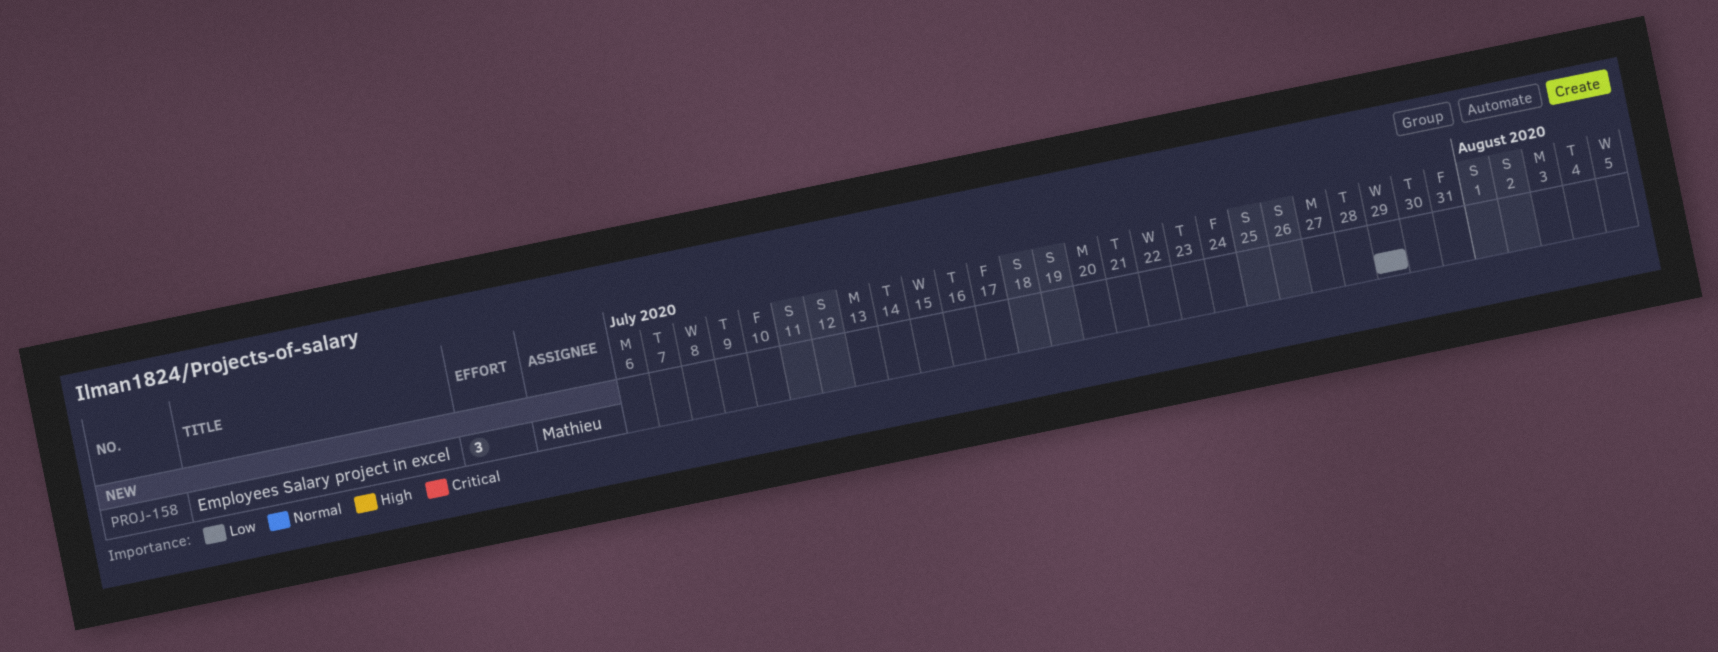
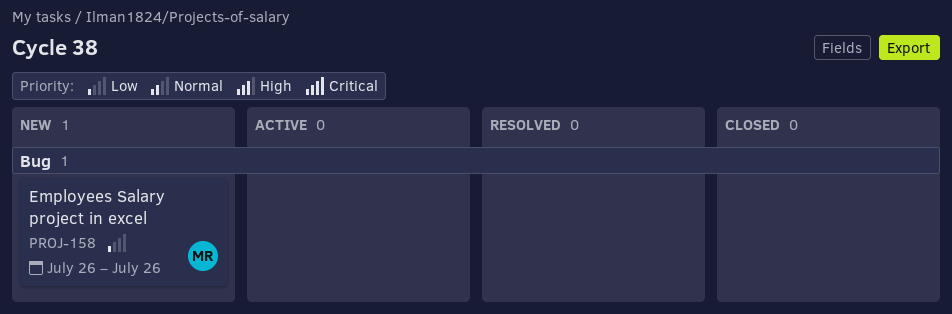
PROJ-158, start: Jul 29 -> Jul 26
PROJ-158, due: Jul 29 -> Jul 26

